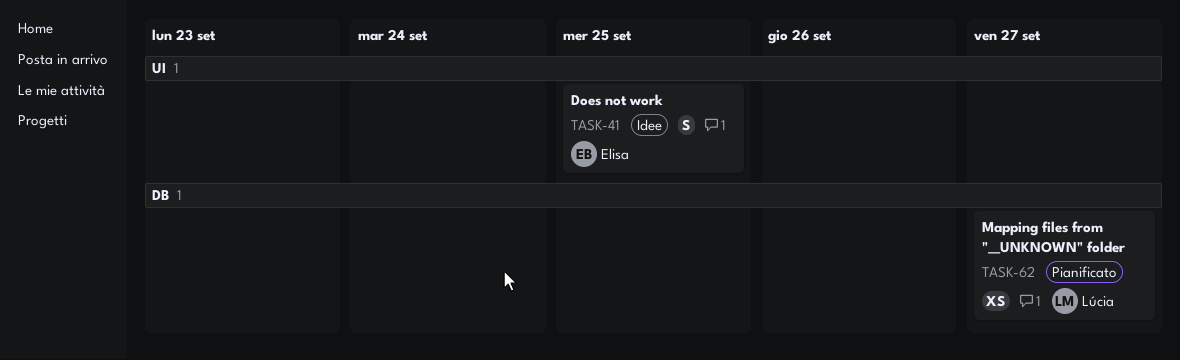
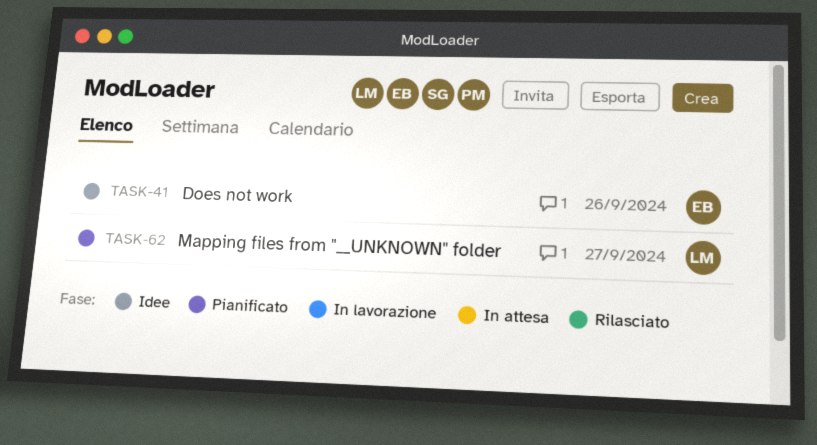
TASK-41, due: Sep 25 -> Sep 26

